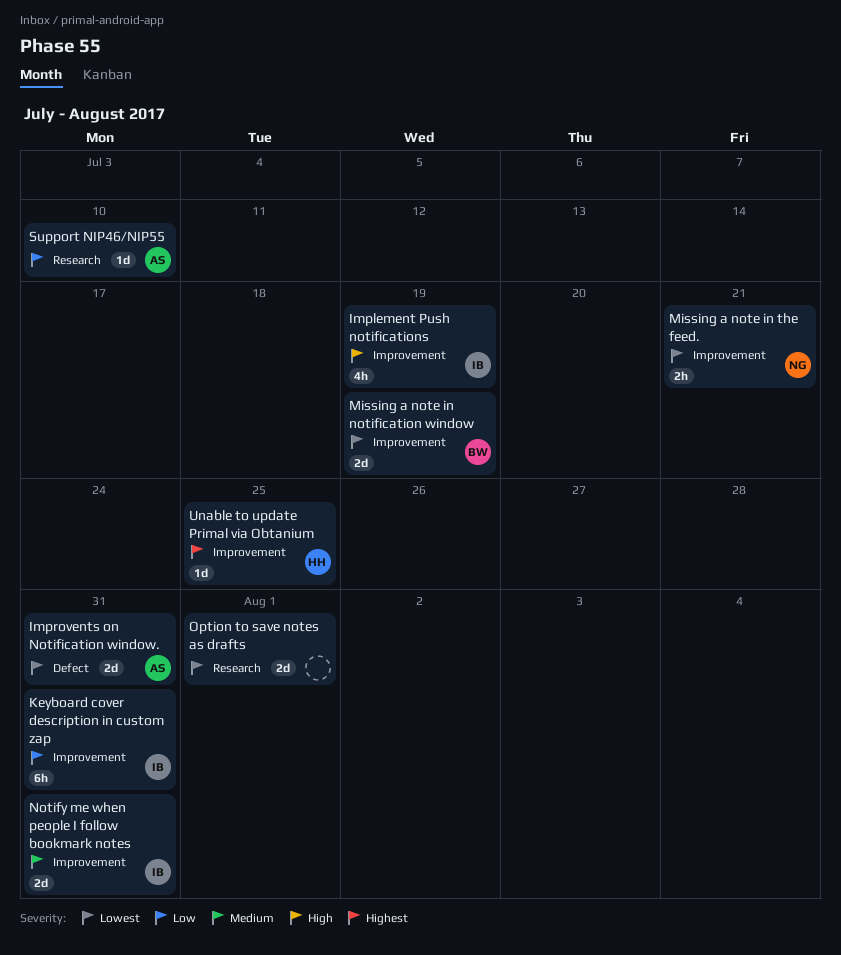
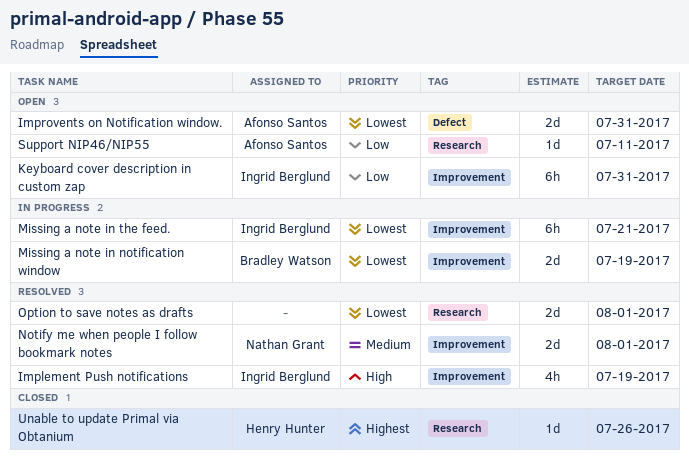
Missing a note in the feed., owner: Nathan Grant -> Ingrid Berglund
Missing a note in the feed., estimate: 2h -> 6h
Notify me when people I follow bookmark notes, owner: Ingrid Berglund -> Nathan Grant
Notify me when people I follow bookmark notes, due: Jul 31 -> Aug 1
Support NIP46/NIP55, due: Jul 10 -> Jul 11
Unable to update Primal via Obtanium, label: Improvement -> Research
Unable to update Primal via Obtanium, due: Jul 25 -> Jul 26

